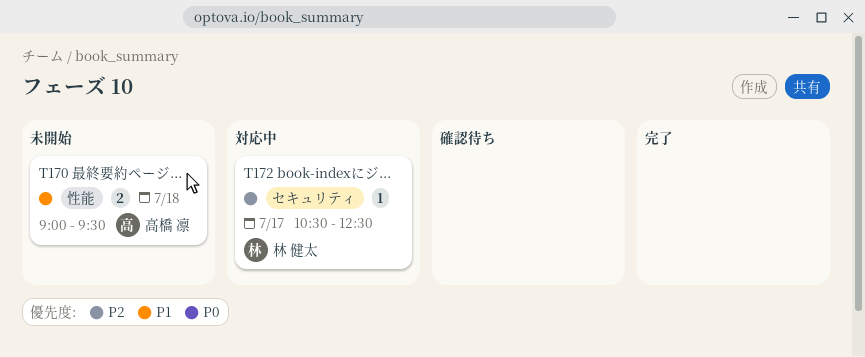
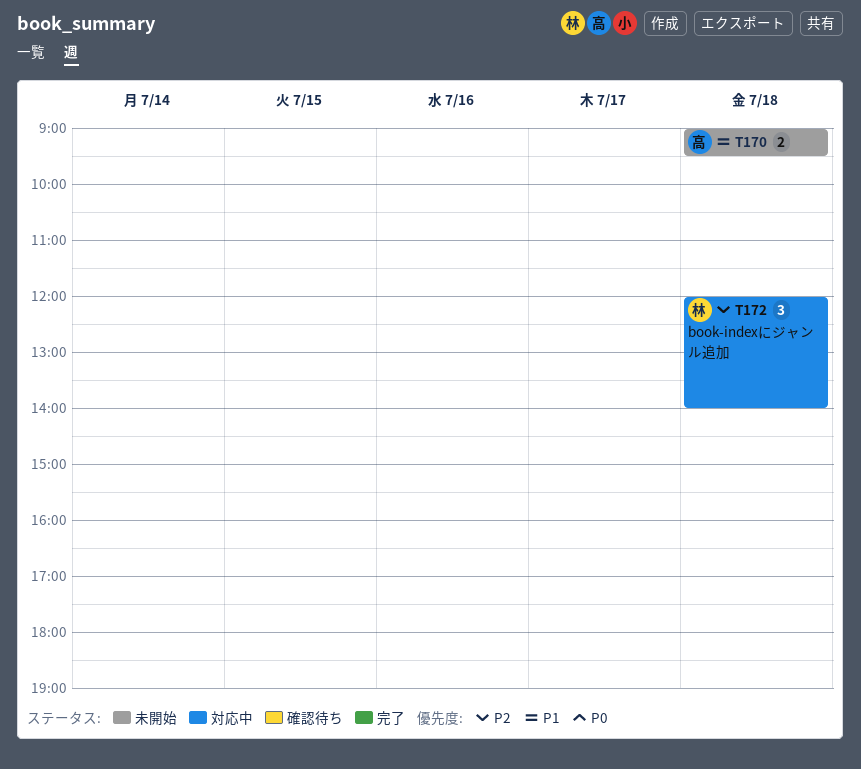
T172, estimate: 1 -> 3
T172, day: Jul 17 -> Jul 18
T172, begins: 10:30 -> 12:00
T172, ends: 12:30 -> 14:00

